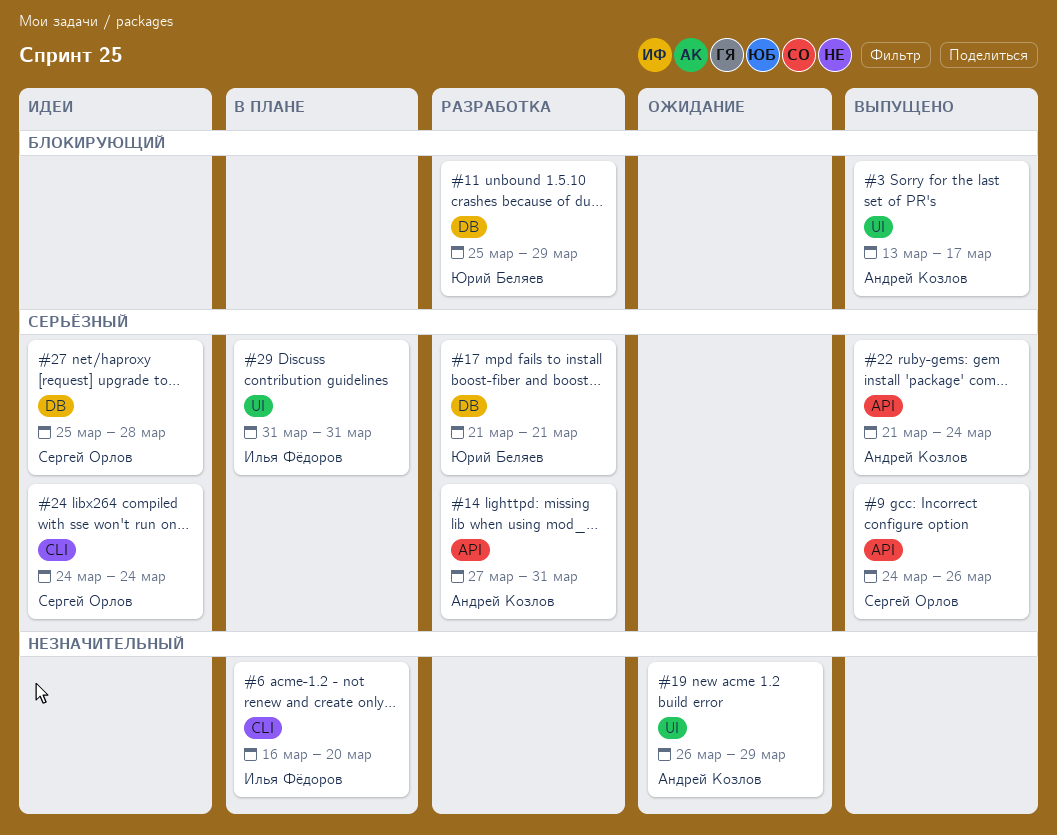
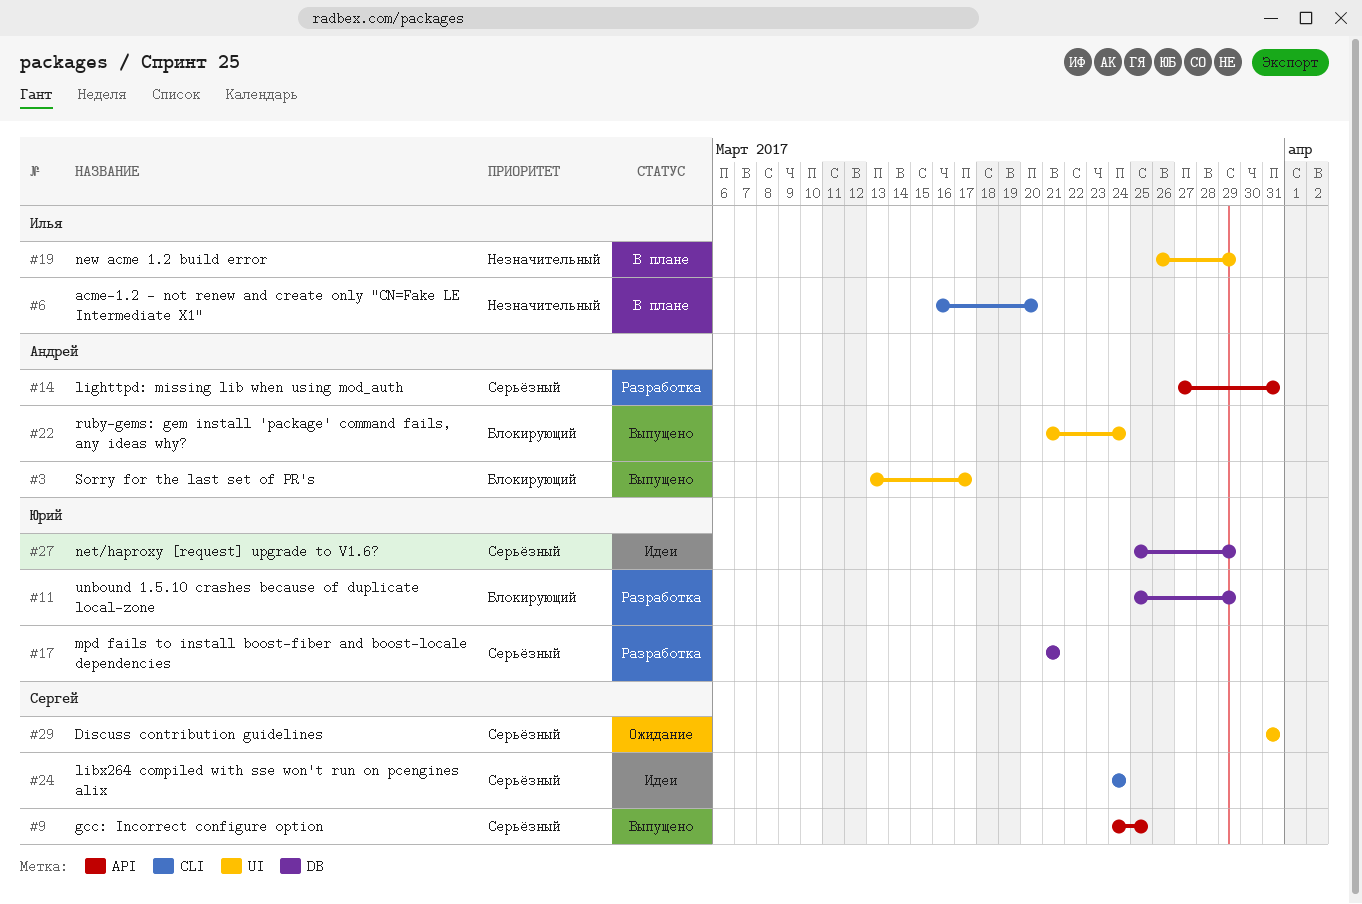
#9, due: Mar 26 -> Mar 25
#19, status: Ожидание -> В плане
#19, owner: Андрей Козлов -> Илья Фёдоров
#22, priority: Серьёзный -> Блокирующий
#22, label: API -> UI
#27, owner: Сергей Орлов -> Юрий Беляев
#27, due: Mar 28 -> Mar 29
#29, status: В плане -> Ожидание
#29, owner: Илья Фёдоров -> Сергей Орлов

